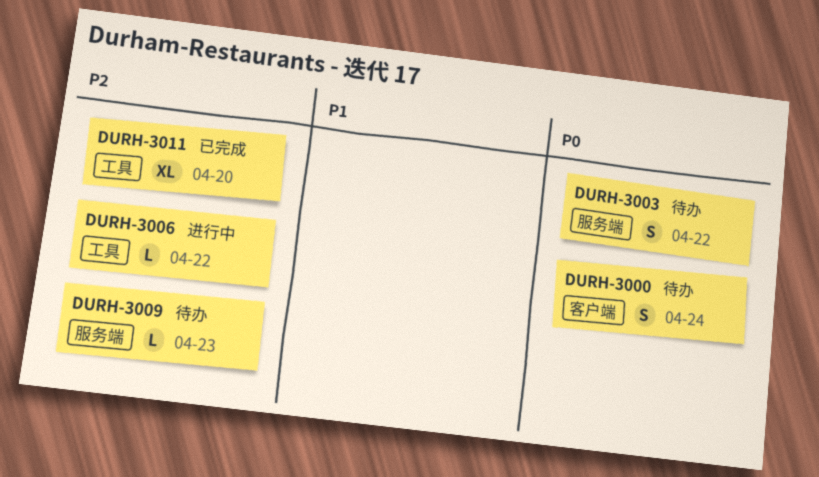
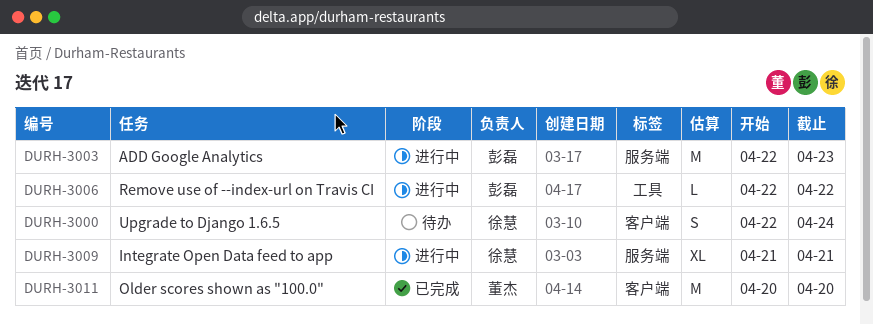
DURH-3003, status: 待办 -> 进行中
DURH-3003, estimate: S -> M
DURH-3003, due: Apr 22 -> Apr 23
DURH-3009, status: 待办 -> 进行中
DURH-3009, estimate: L -> XL
DURH-3009, due: Apr 23 -> Apr 21
DURH-3011, label: 工具 -> 客户端
DURH-3011, estimate: XL -> M

